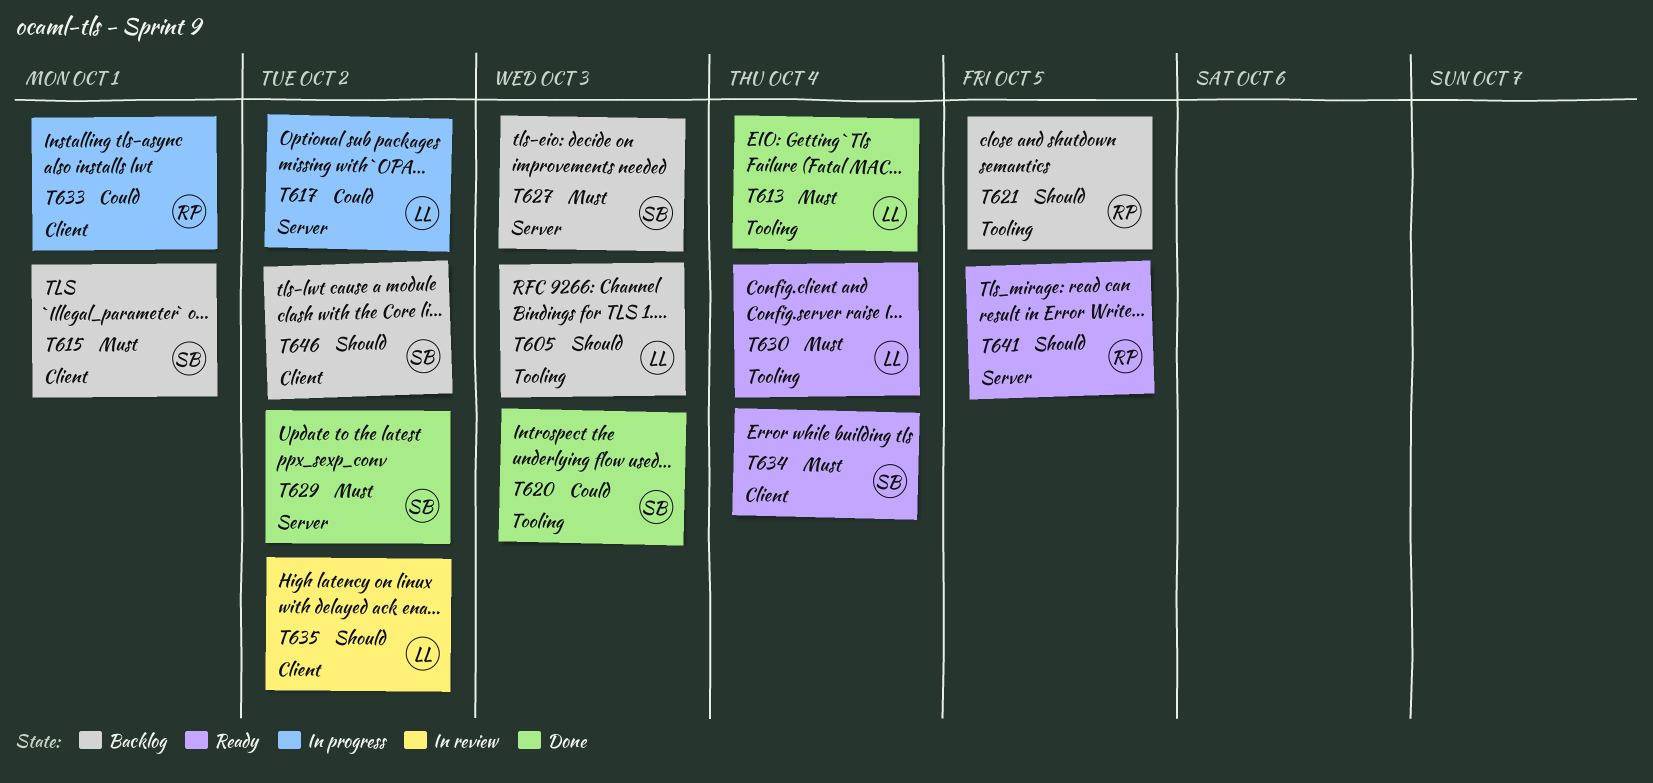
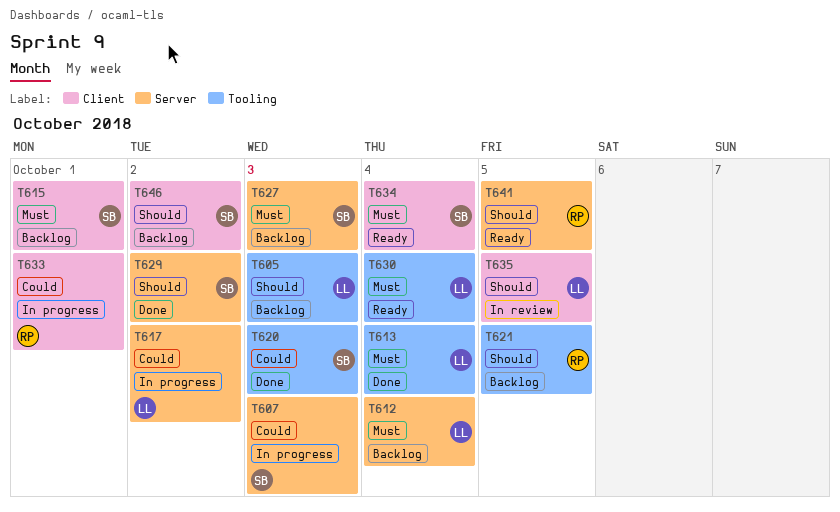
T607: none -> present
T612: none -> present
T629, priority: Must -> Should
T635, due: Oct 2 -> Oct 5

